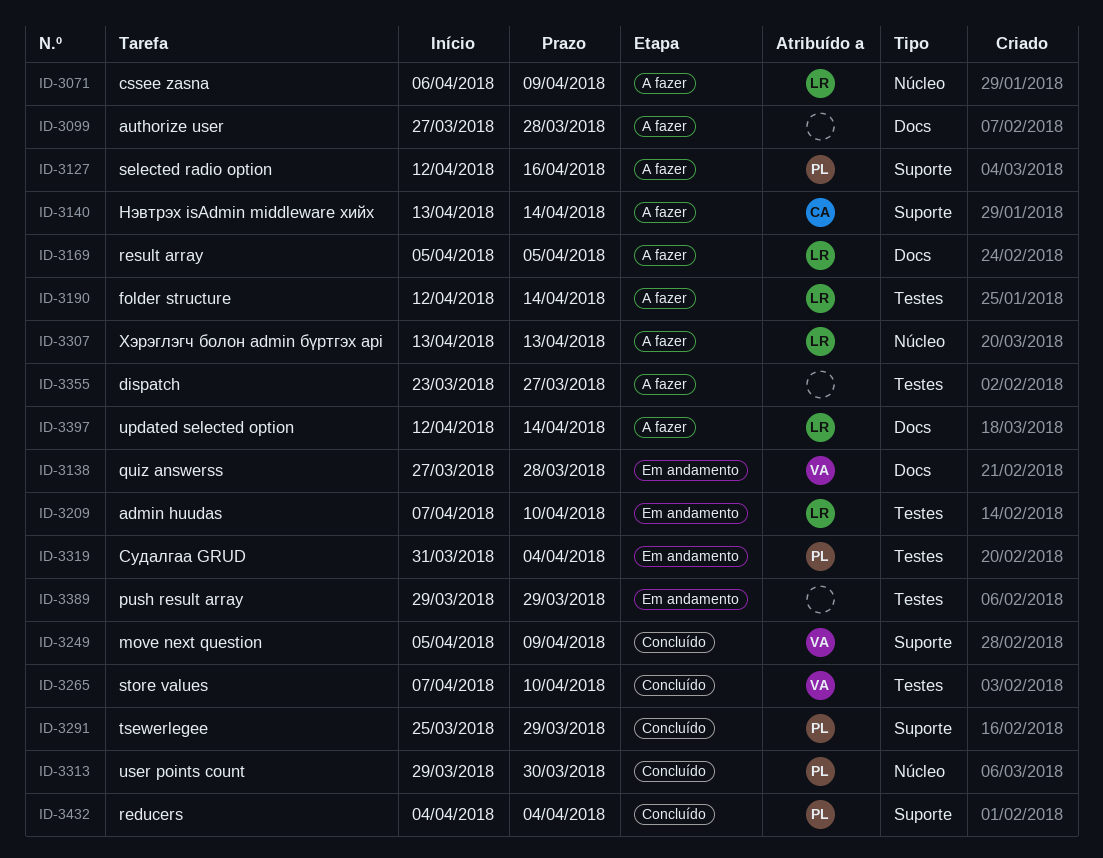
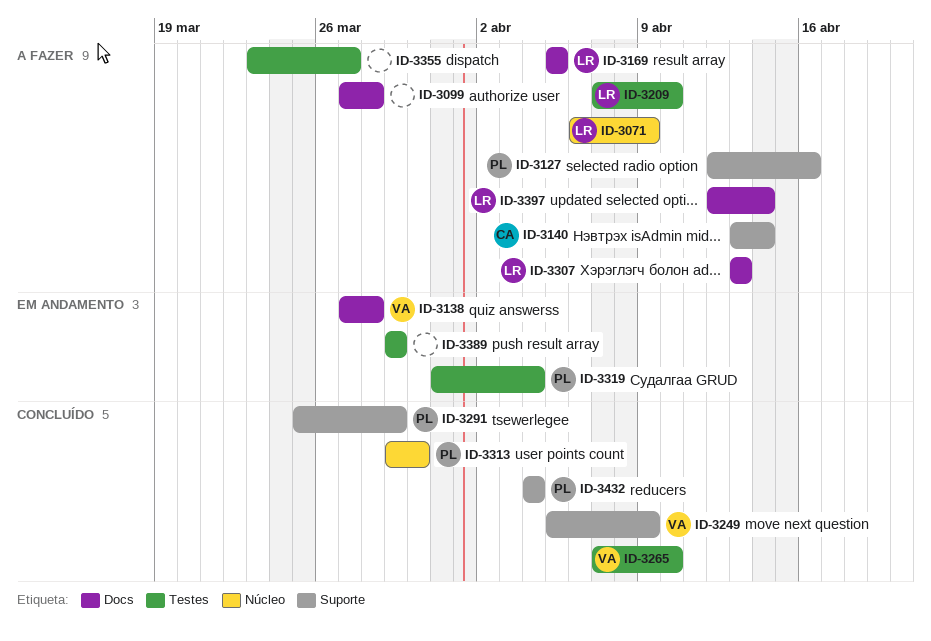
ID-3190: present -> none
ID-3209, status: Em andamento -> A fazer
ID-3307, label: Núcleo -> Docs

